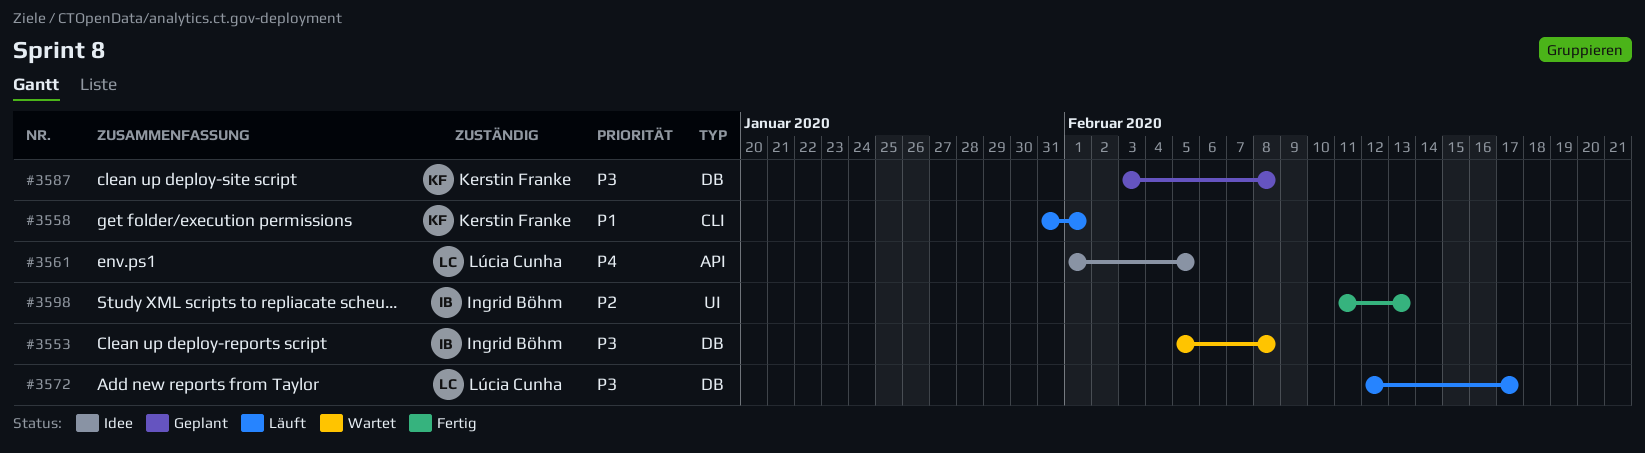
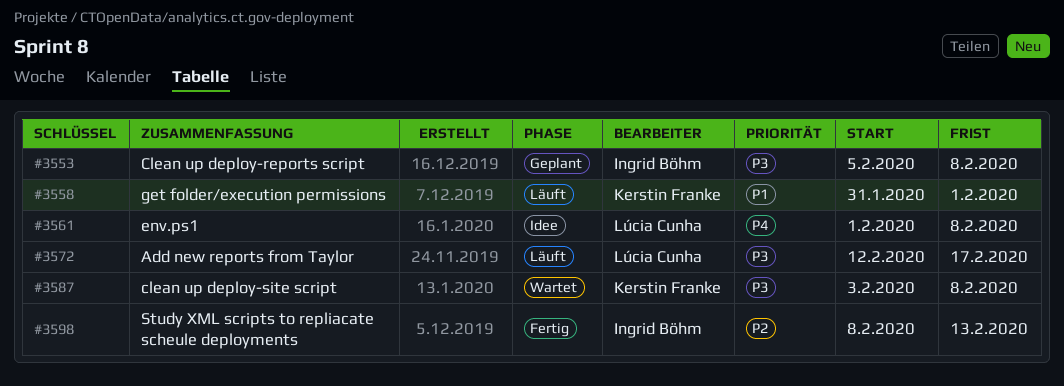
#3553, status: Wartet -> Geplant
#3561, due: Feb 5 -> Feb 8
#3587, status: Geplant -> Wartet
#3598, start: Feb 11 -> Feb 8

